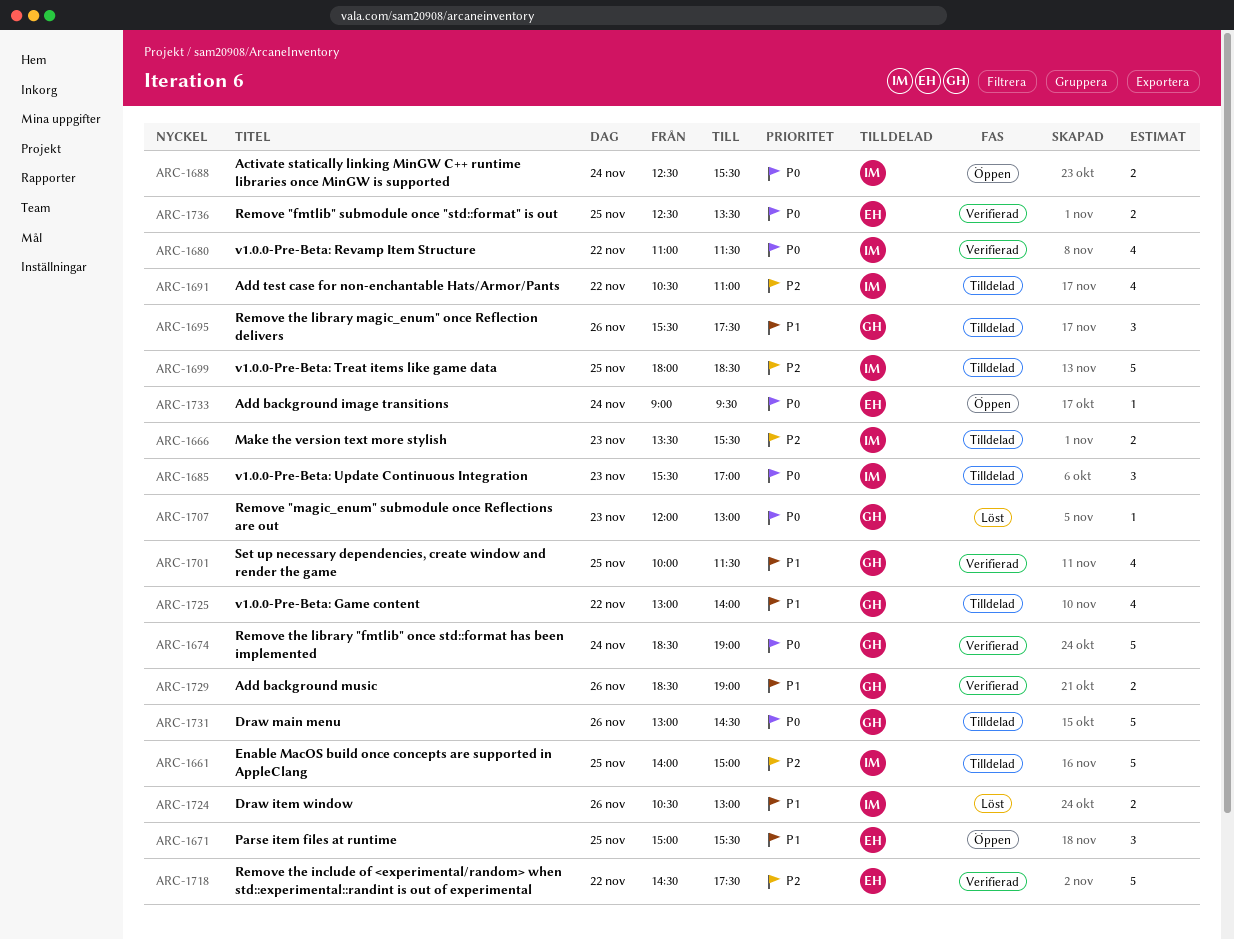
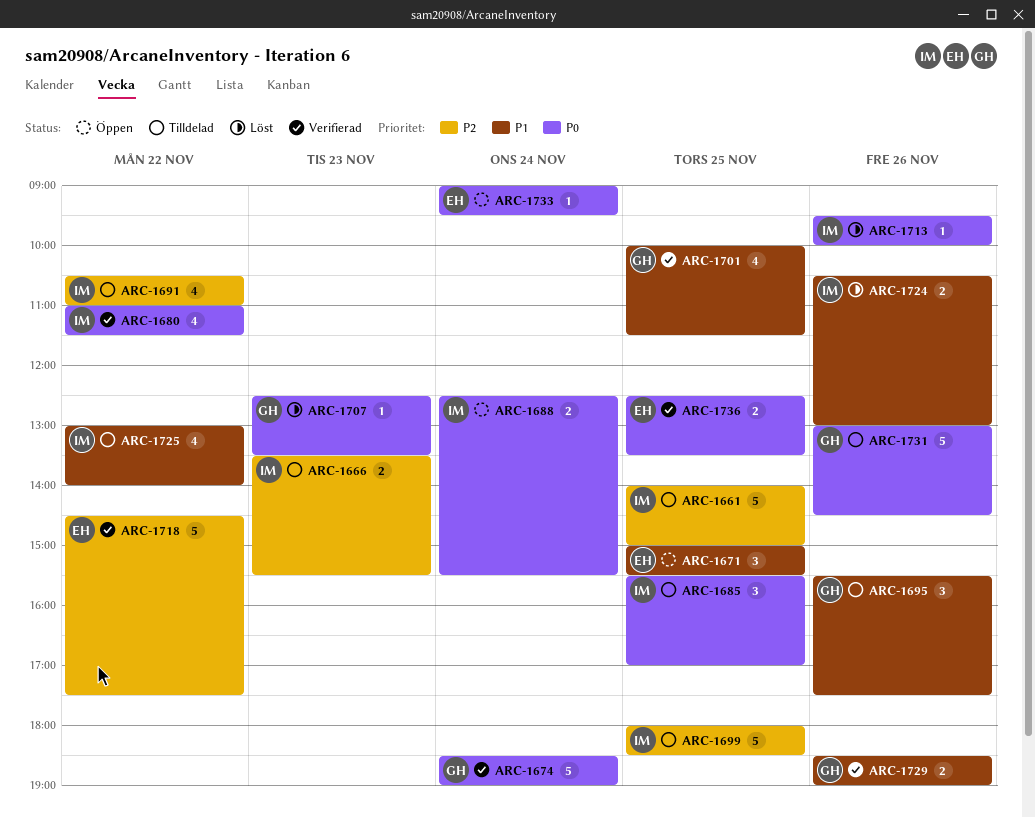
ARC-1685, day: Nov 23 -> Nov 25
ARC-1707, begins: 12:00 -> 12:30
ARC-1707, ends: 13:00 -> 13:30
ARC-1713: none -> present
ARC-1725, owner: GH -> IM

